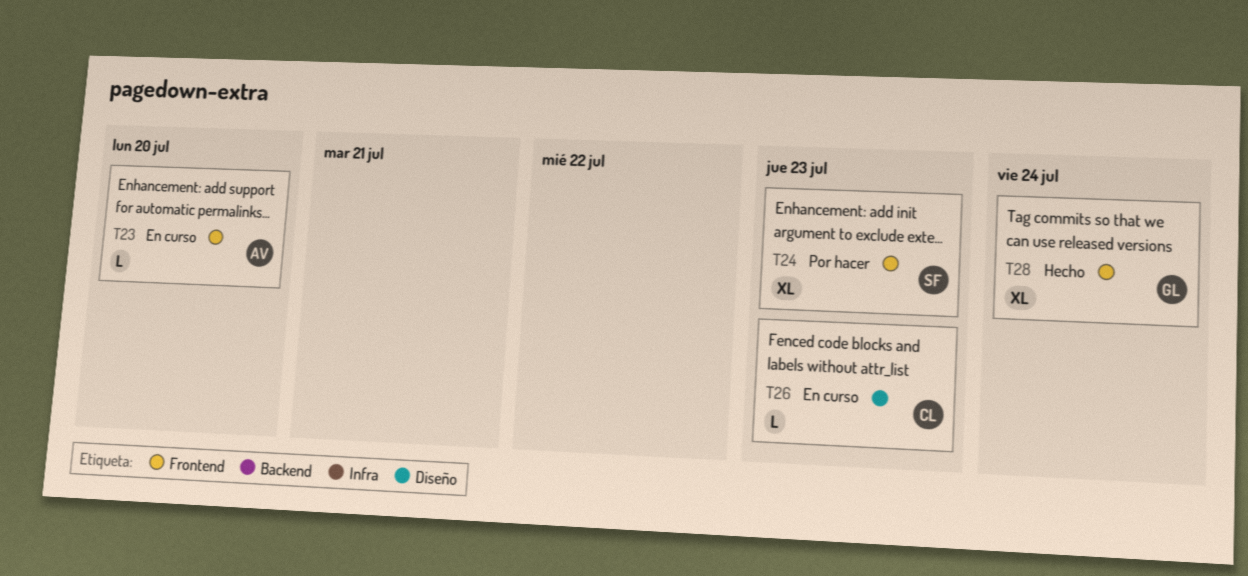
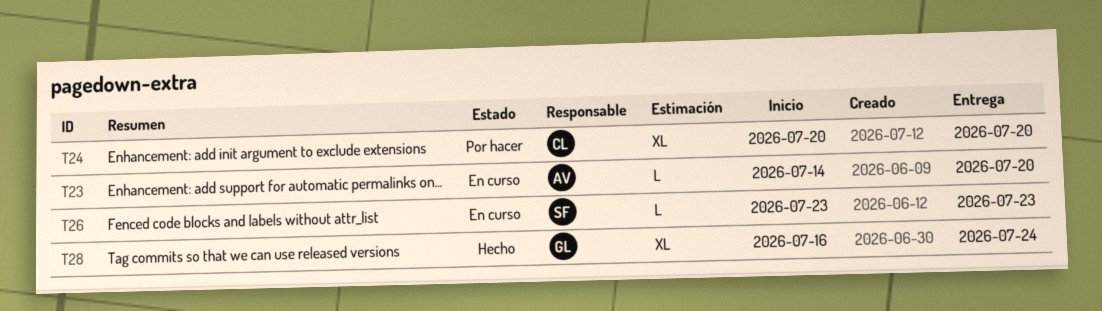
T24, owner: SF -> CL
T24, due: Jul 23 -> Jul 20
T26, owner: CL -> SF

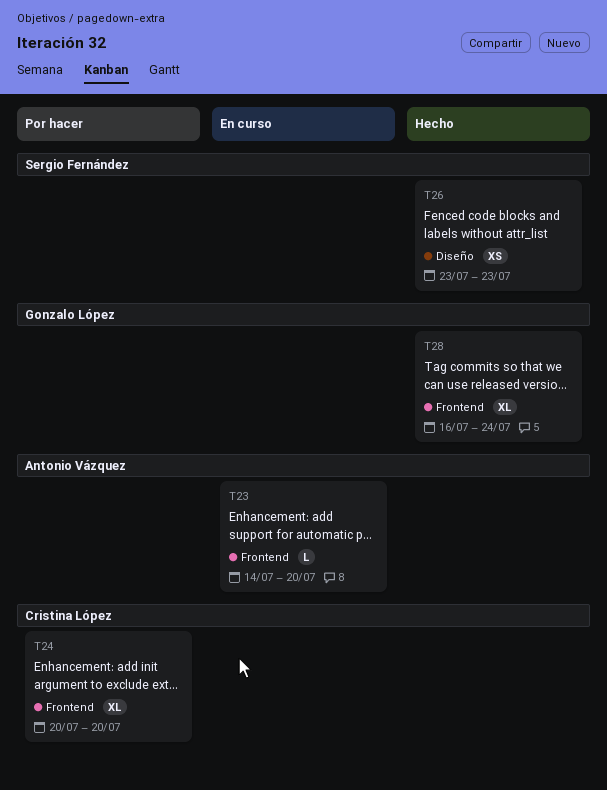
T26, status: En curso -> Hecho
T26, estimate: L -> XS

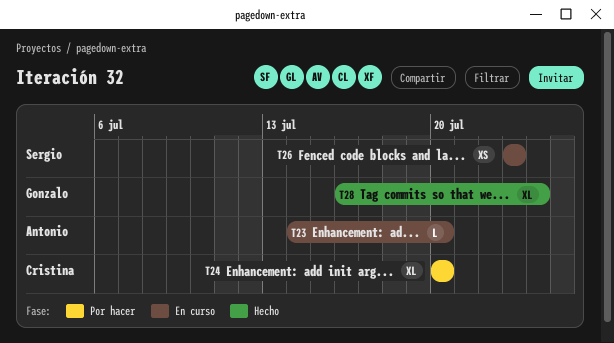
T26, status: Hecho -> En curso

